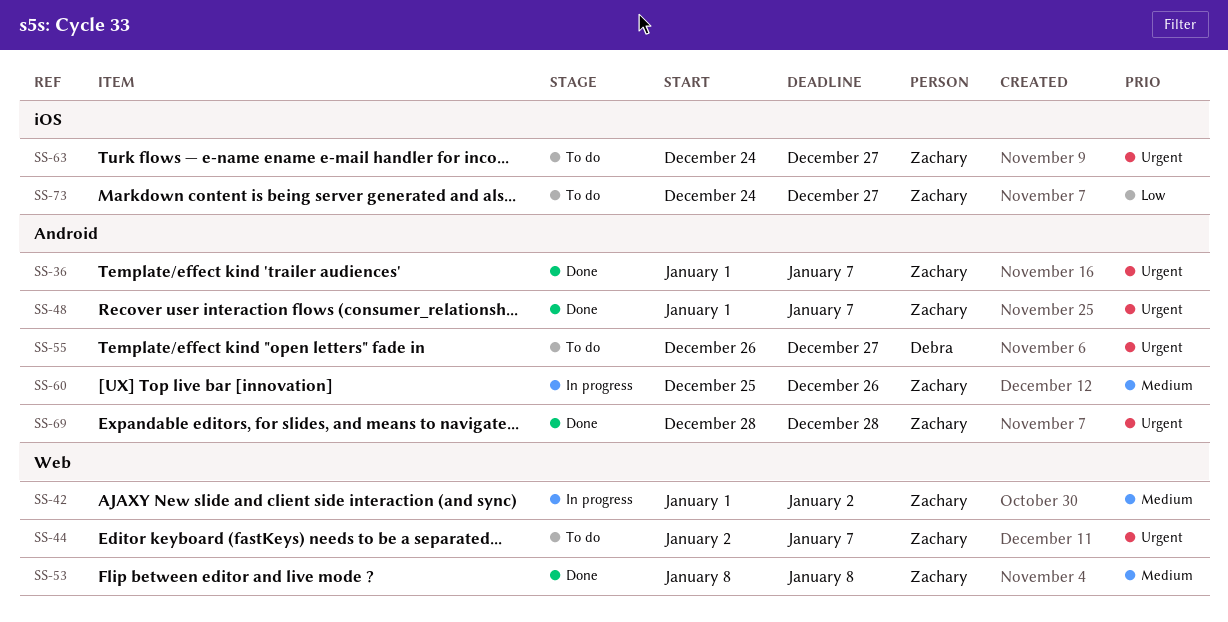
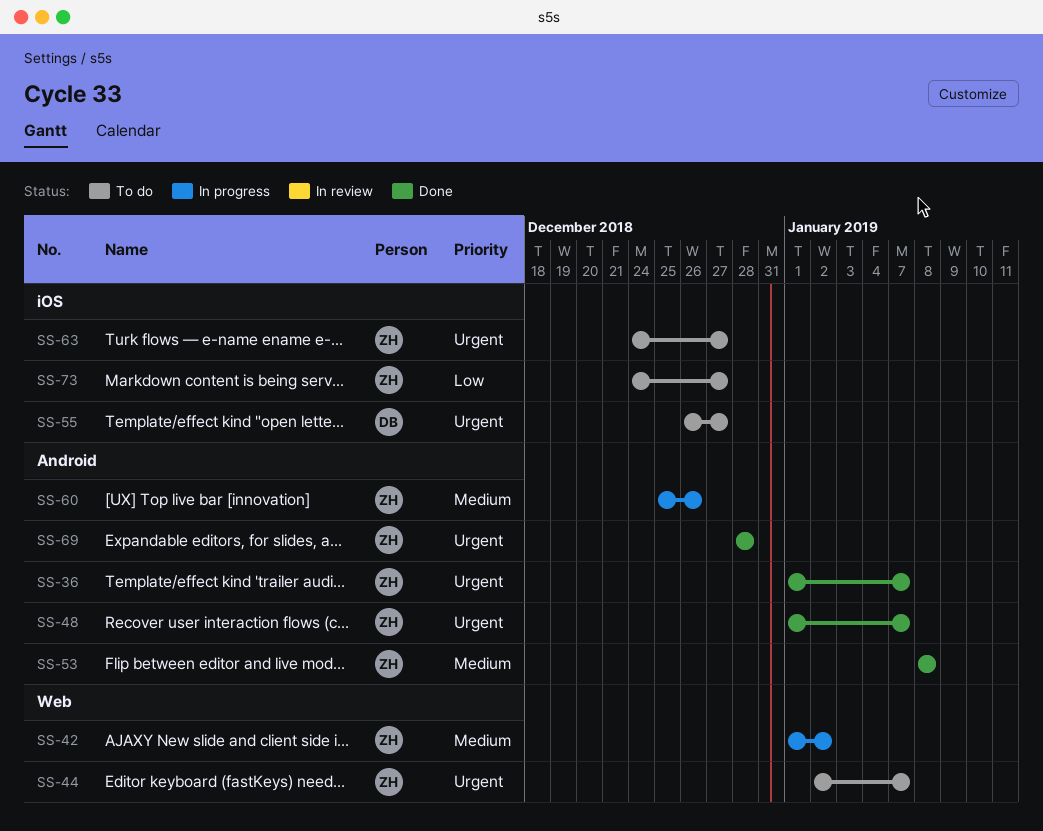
SS-53, label: Web -> Android
SS-55, label: Android -> iOS

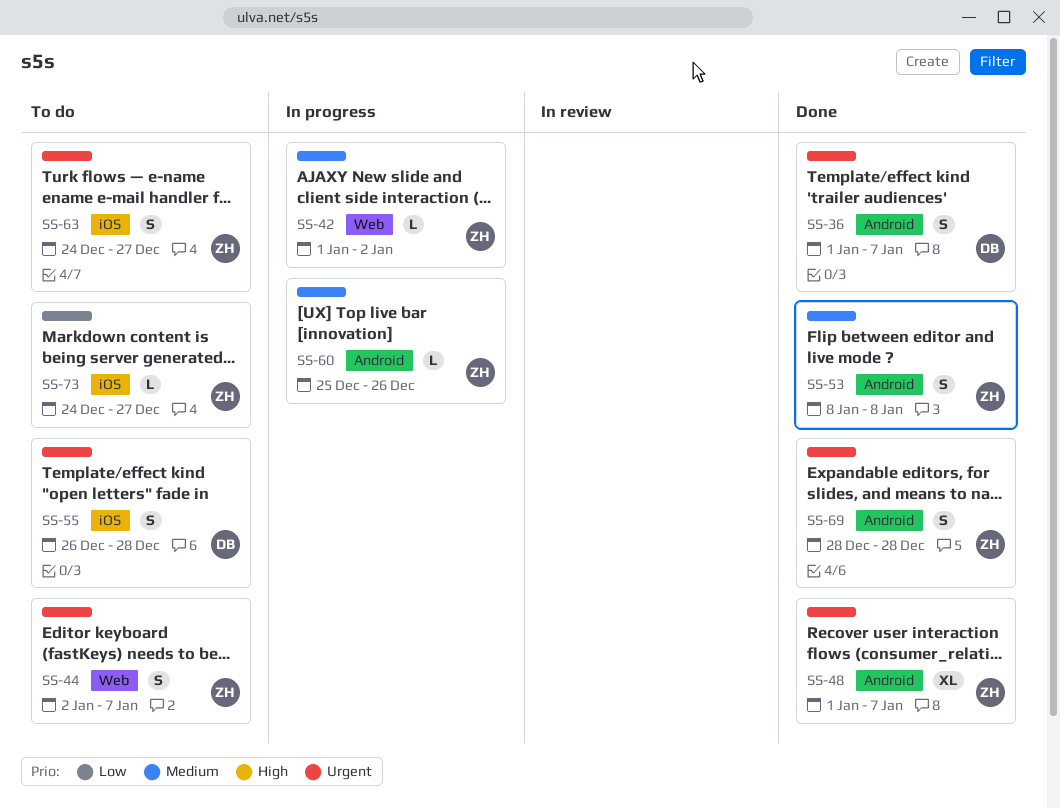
SS-36, owner: ZH -> DB
SS-55, due: Dec 27 -> Dec 28

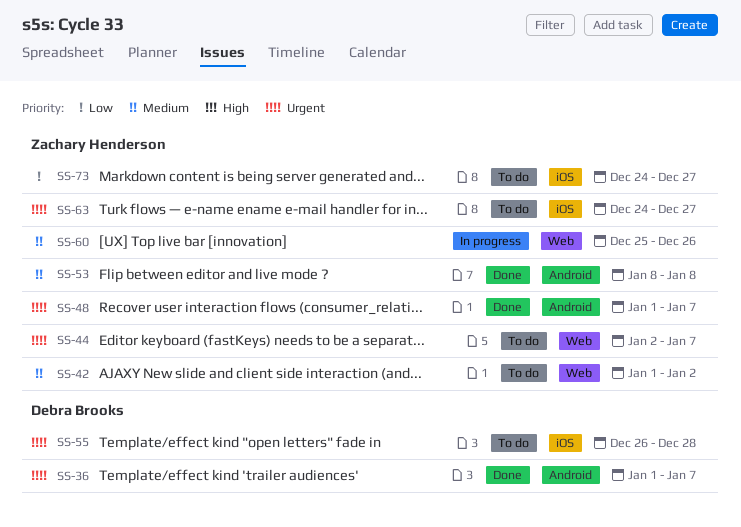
SS-42, status: In progress -> To do
SS-60, label: Android -> Web
SS-69: present -> none

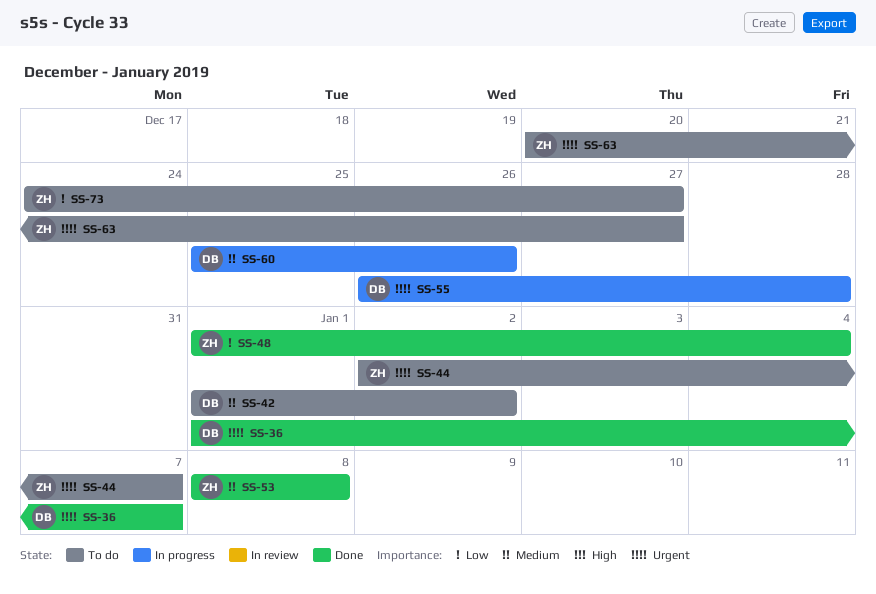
SS-42, owner: Zachary Henderson -> Debra Brooks
SS-48, priority: Urgent -> Low
SS-48, due: Jan 7 -> Jan 4
SS-55, status: To do -> In progress
SS-60, owner: Zachary Henderson -> Debra Brooks
SS-63, start: Dec 24 -> Dec 20

